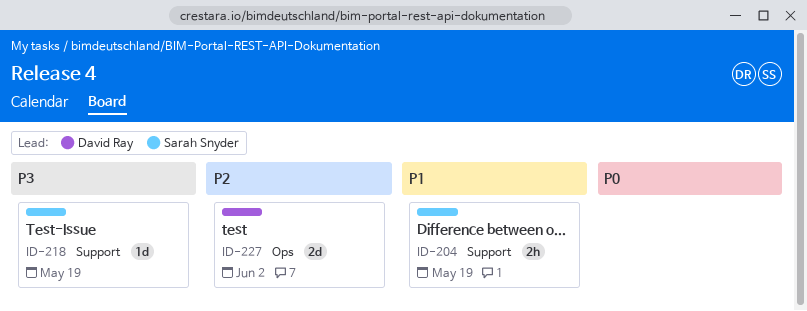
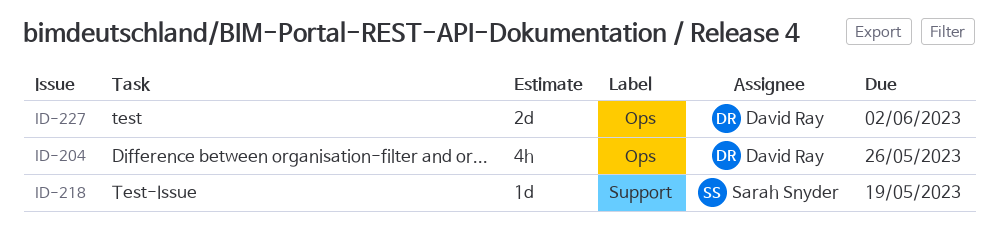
ID-204, owner: Sarah Snyder -> David Ray
ID-204, label: Support -> Ops
ID-204, estimate: 2h -> 4h
ID-204, due: May 19 -> May 26

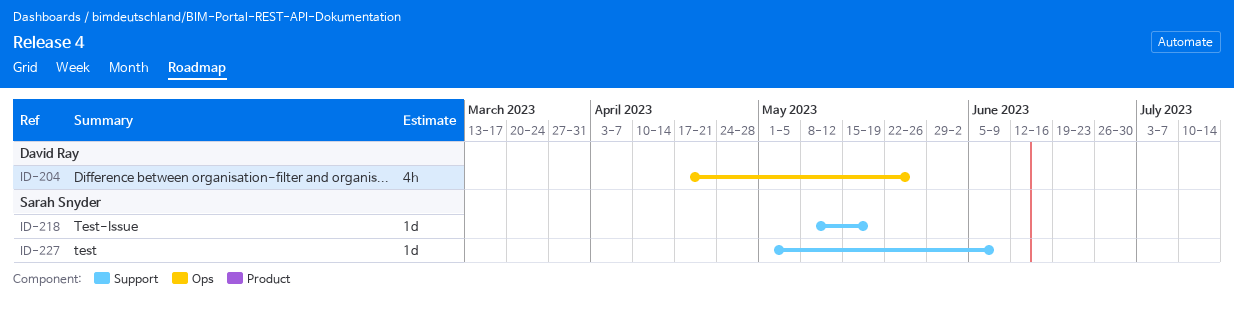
ID-227, owner: David Ray -> Sarah Snyder
ID-227, label: Ops -> Support
ID-227, estimate: 2d -> 1d
ID-227, due: Jun 2 -> Jun 9

